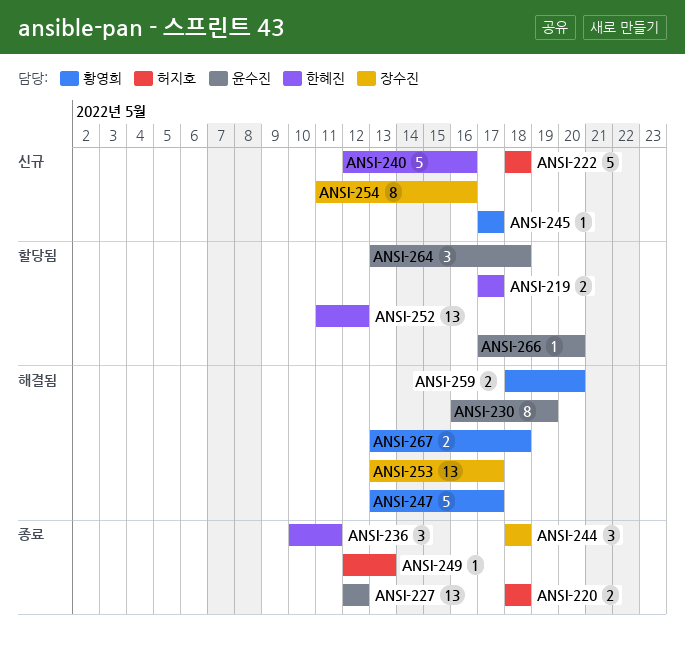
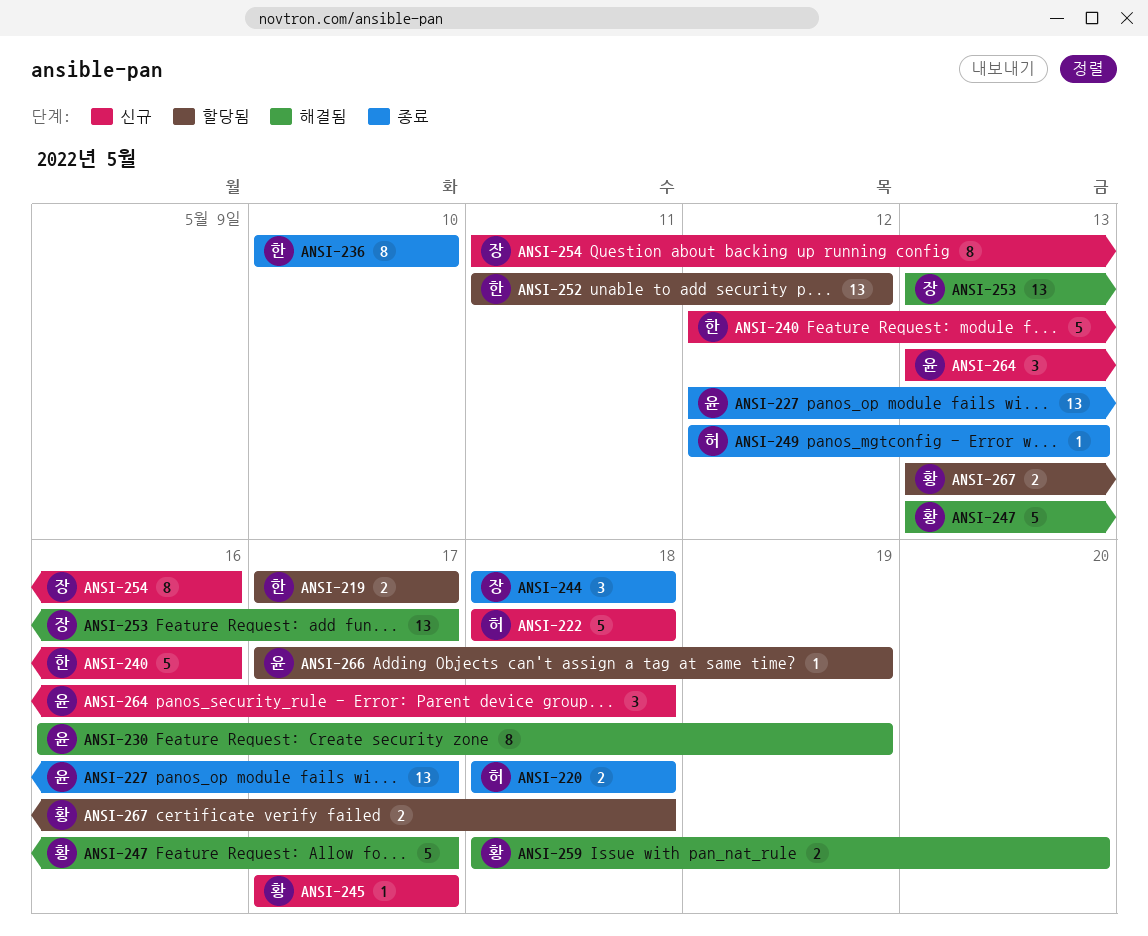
ANSI-227, due: May 12 -> May 17
ANSI-236, estimate: 3 -> 8
ANSI-236, due: May 11 -> May 10
ANSI-264, status: 할당됨 -> 신규
ANSI-266, due: May 20 -> May 19
ANSI-267, status: 해결됨 -> 할당됨

